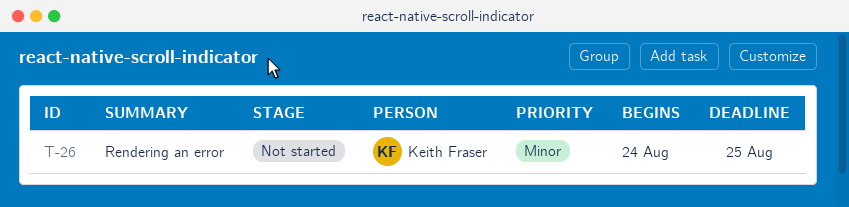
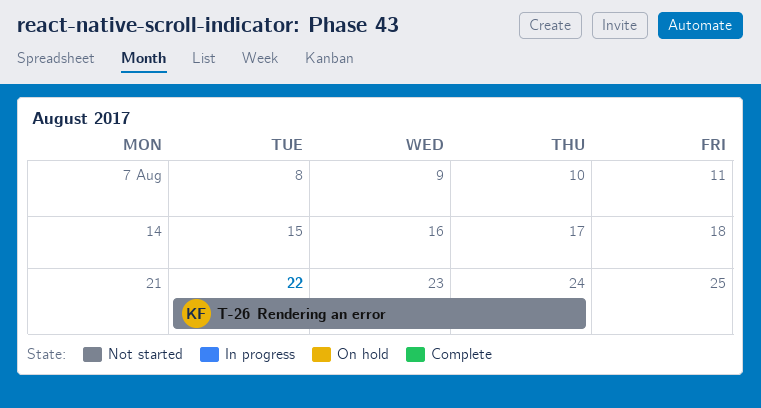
T-26, start: Aug 24 -> Aug 22
T-26, due: Aug 25 -> Aug 24

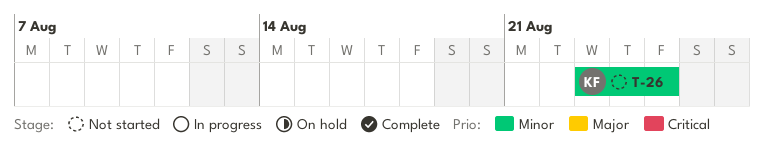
T-26, start: Aug 22 -> Aug 23
T-26, due: Aug 24 -> Aug 25

